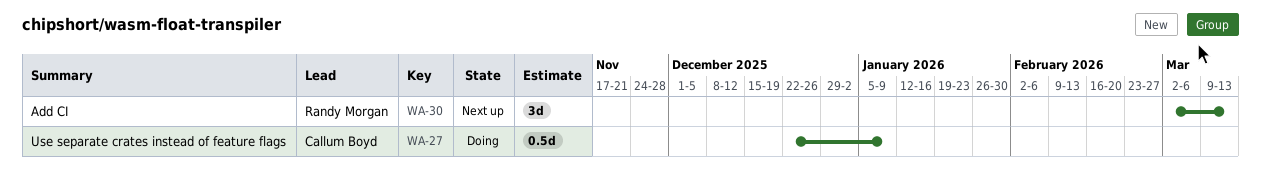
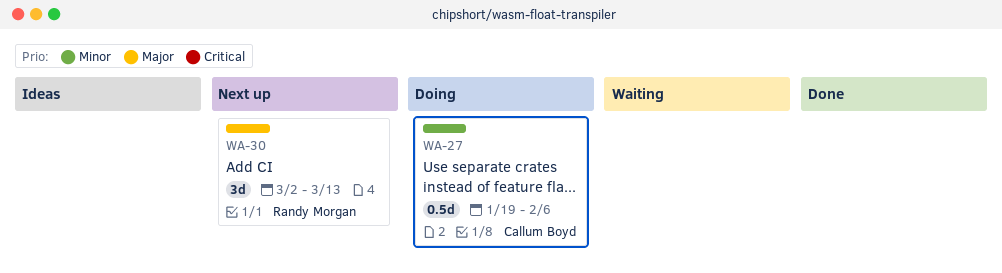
WA-27, start: Dec 22 -> Jan 19
WA-27, due: Jan 9 -> Feb 6

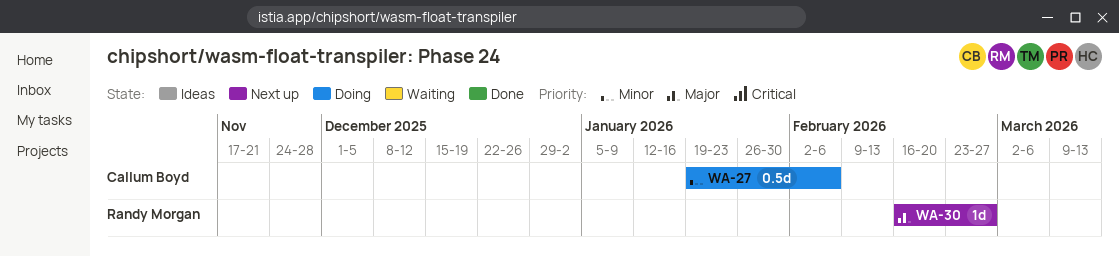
WA-30, estimate: 3d -> 1d
WA-30, start: Mar 2 -> Feb 16
WA-30, due: Mar 13 -> Feb 27

